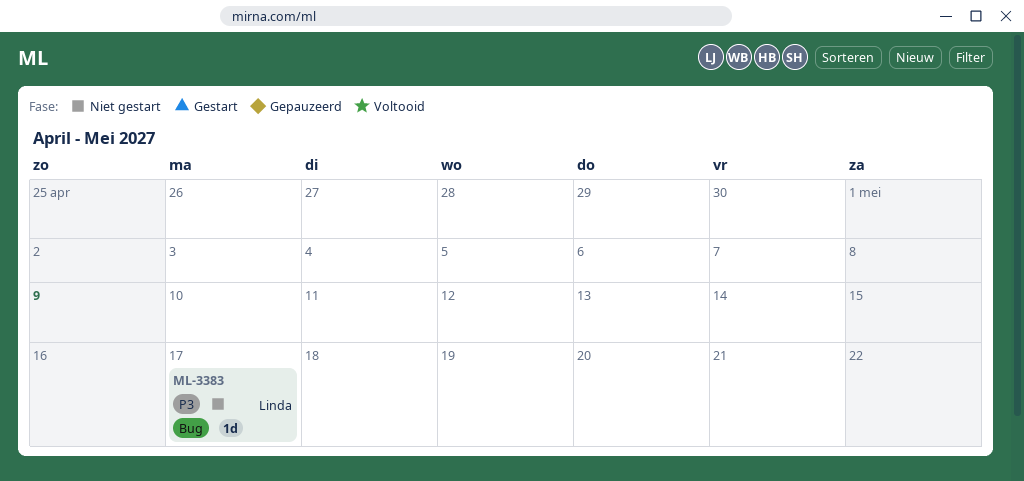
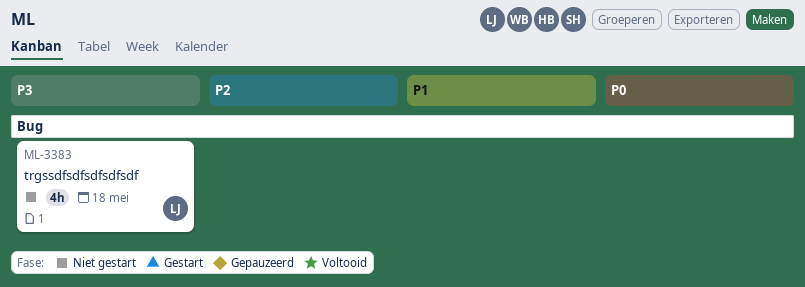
ML-3383, estimate: 1d -> 4h
ML-3383, due: May 17 -> May 18

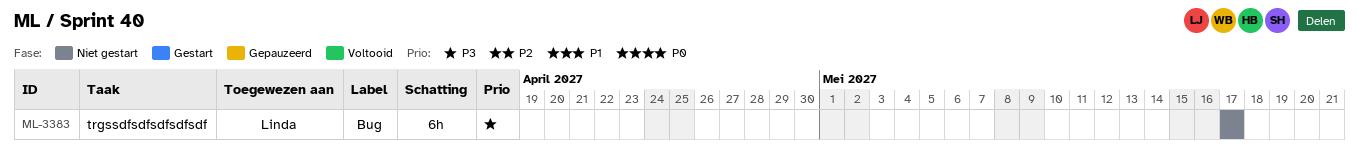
ML-3383, estimate: 4h -> 6h
ML-3383, due: May 18 -> May 17

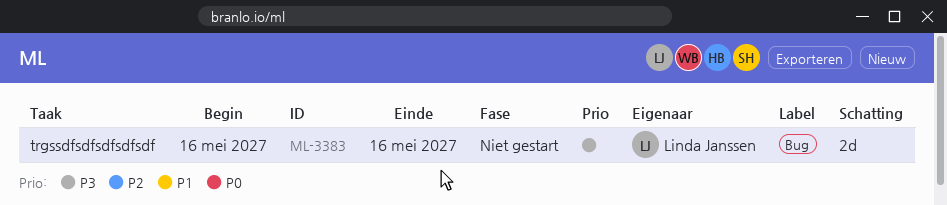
ML-3383, estimate: 6h -> 2d
ML-3383, start: May 17 -> May 16
ML-3383, due: May 17 -> May 16

